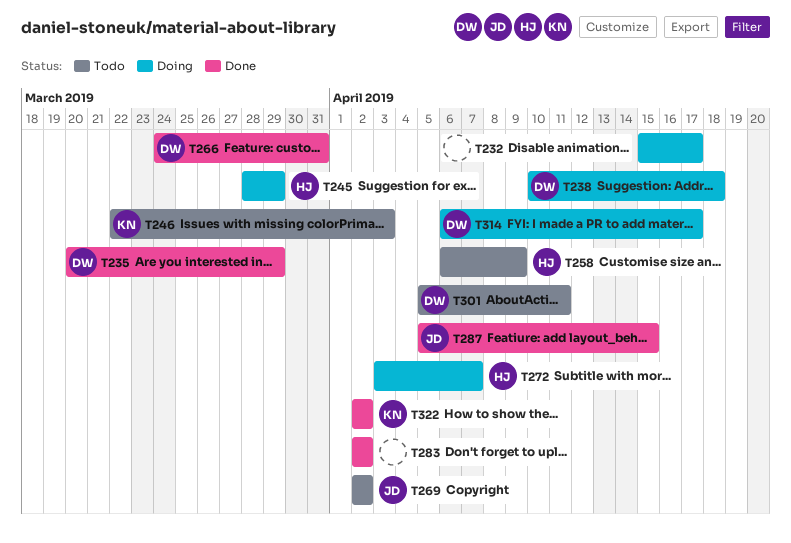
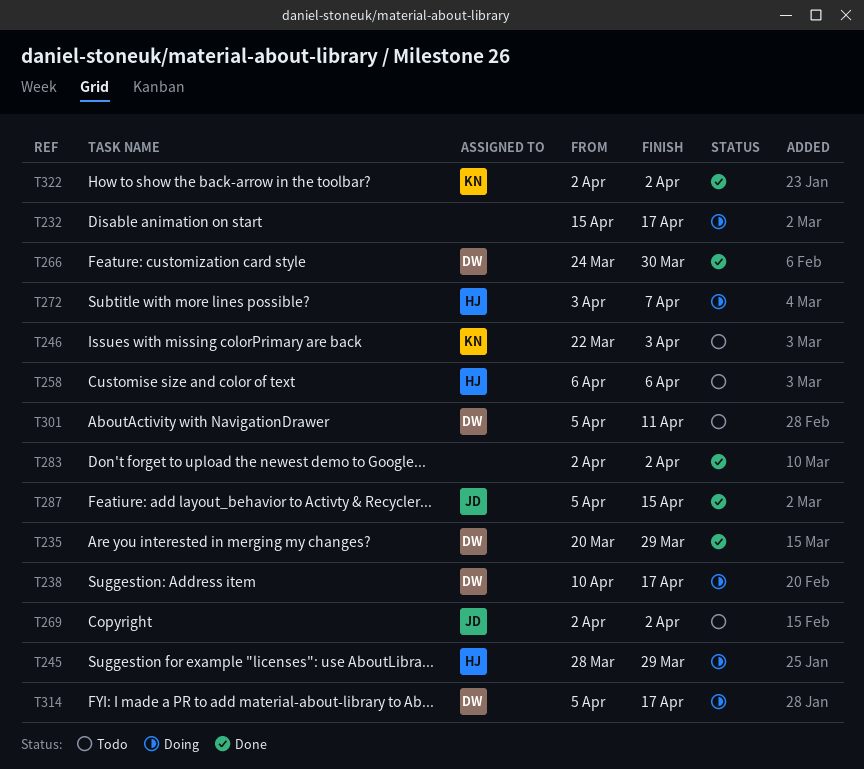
T238, due: Apr 18 -> Apr 17
T258, due: Apr 9 -> Apr 6
T266, due: Mar 31 -> Mar 30
T314, start: Apr 6 -> Apr 5

